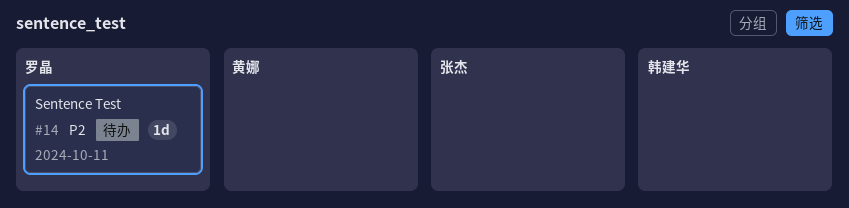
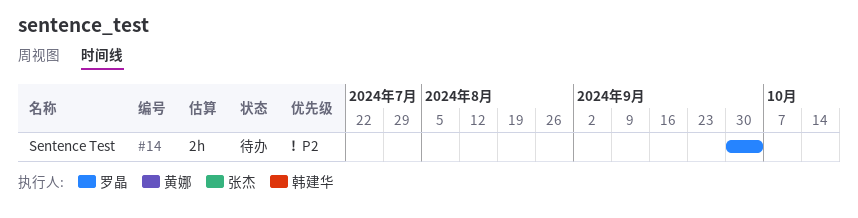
#14, estimate: 1d -> 2h
#14, due: Oct 11 -> Oct 4

